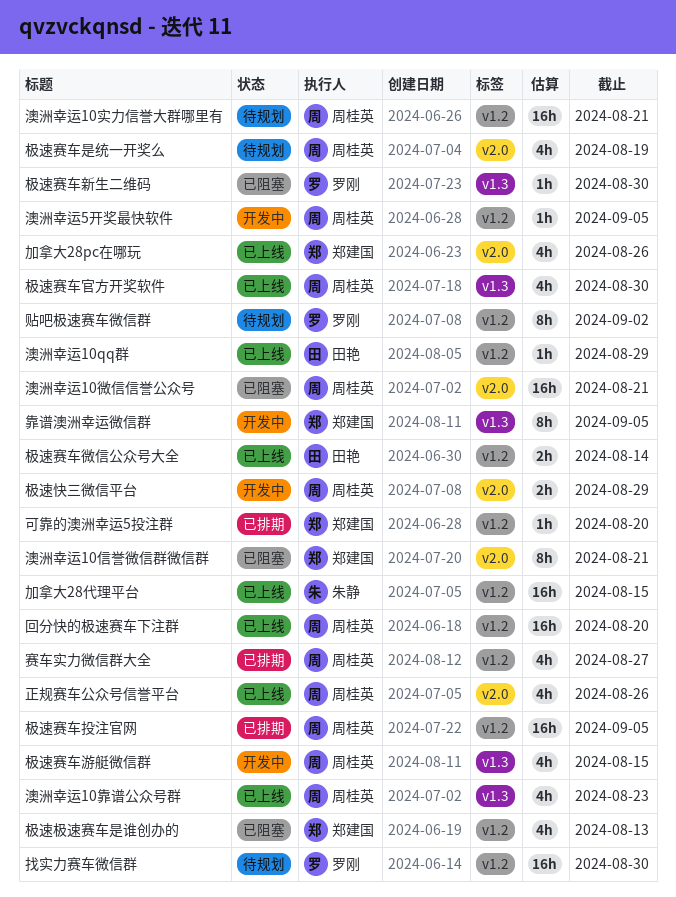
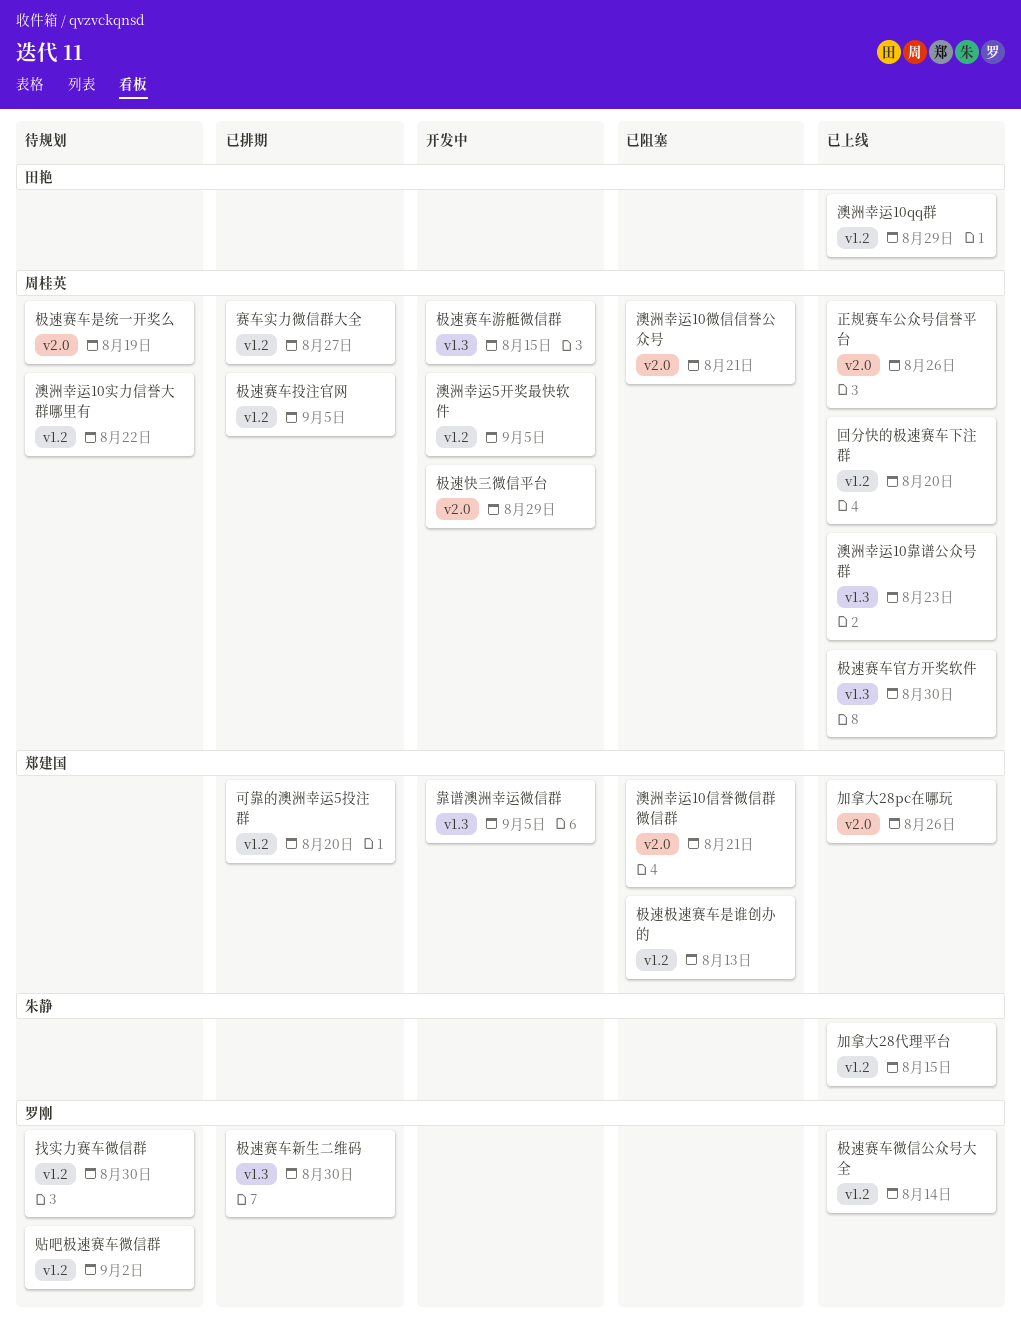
极速赛车微信公众号大全, owner: 田艳 -> 罗刚
极速赛车新生二维码, status: 已阻塞 -> 已排期
澳洲幸运10实力信誉大群哪里有, due: Aug 21 -> Aug 22

